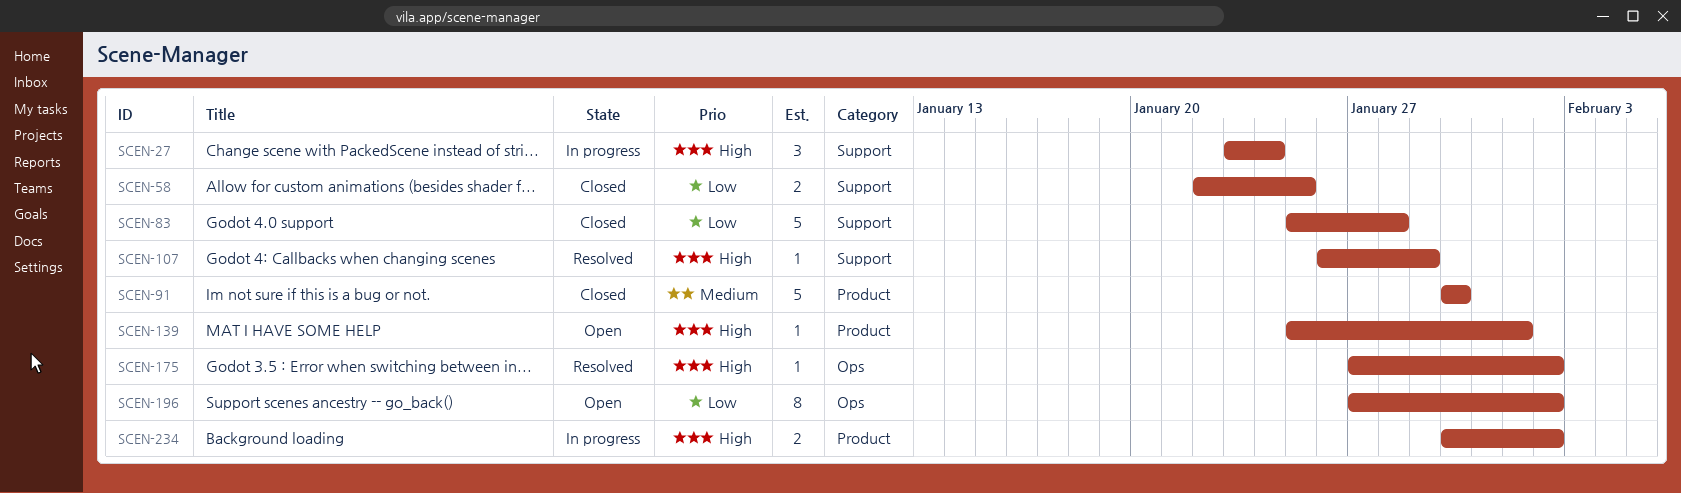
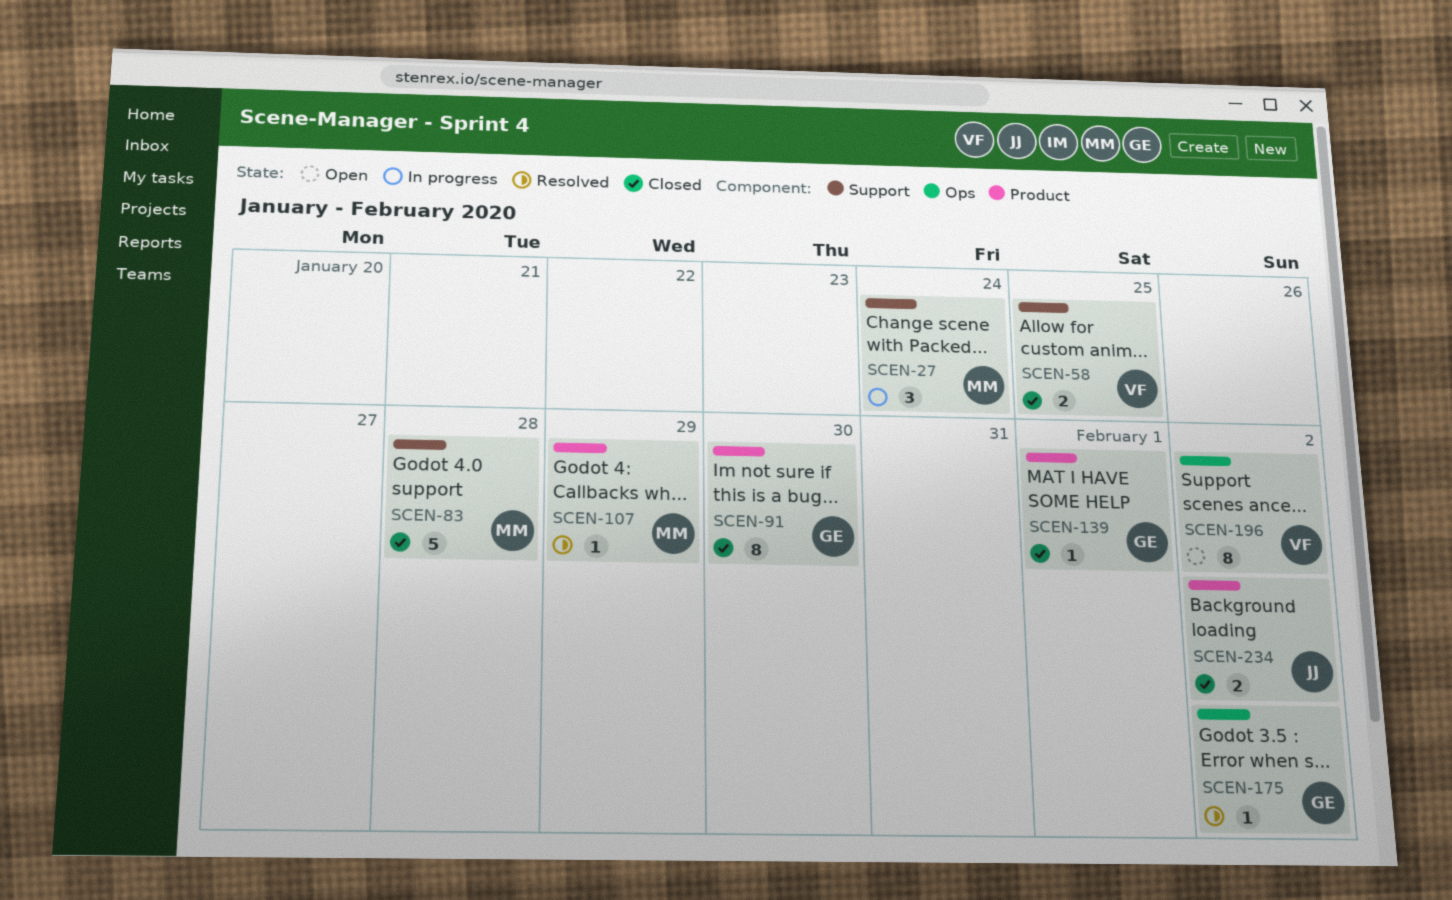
SCEN-91, estimate: 5 -> 8
SCEN-107, label: Support -> Product
SCEN-139, status: Open -> Closed
SCEN-234, status: In progress -> Closed

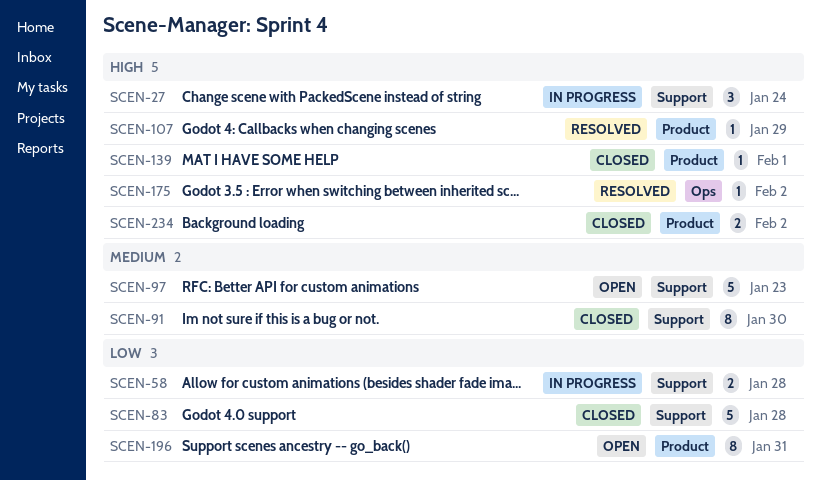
SCEN-58, status: Closed -> In progress
SCEN-58, due: Jan 25 -> Jan 28
SCEN-91, label: Product -> Support
SCEN-97: none -> present
SCEN-196, label: Ops -> Product
SCEN-196, due: Feb 2 -> Jan 31

